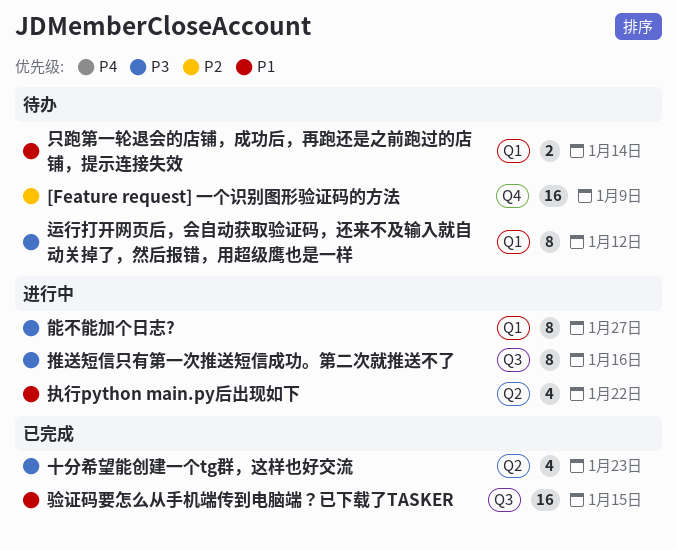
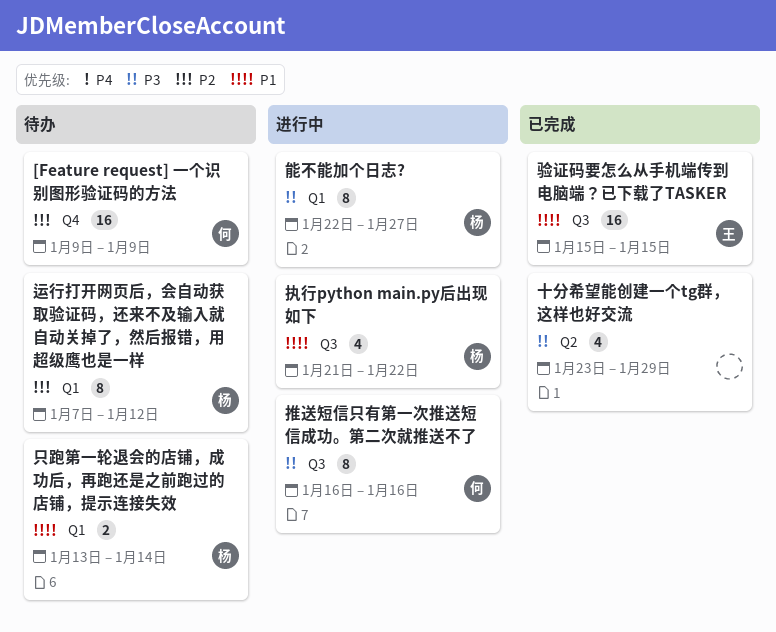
十分希望能创建一个tg群，这样也好交流, due: Jan 23 -> Jan 29
执行python main.py后出现如下, label: Q2 -> Q3
运行打开网页后，会自动获取验证码，还来不及输入就自动关掉了，然后报错，用超级鹰也是一样, priority: P3 -> P2

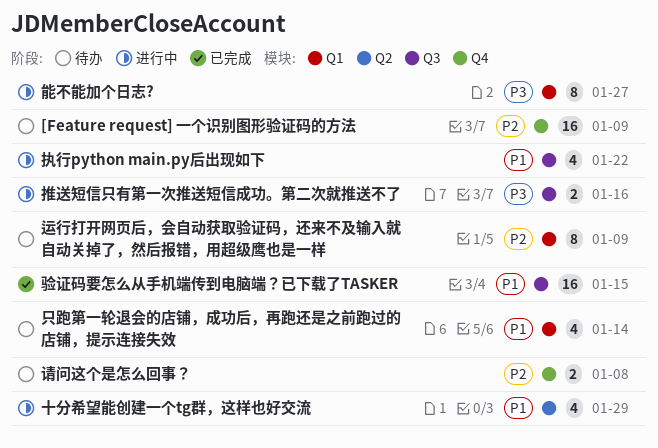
十分希望能创建一个tg群，这样也好交流, status: 已完成 -> 进行中
十分希望能创建一个tg群，这样也好交流, priority: P3 -> P1
只跑第一轮退会的店铺，成功后，再跑还是之前跑过的店铺，提示连接失效, estimate: 2 -> 4
推送短信只有第一次推送短信成功。第二次就推送不了, estimate: 8 -> 2
请问这个是怎么回事？: none -> present
运行打开网页后，会自动获取验证码，还来不及输入就自动关掉了，然后报错，用超级鹰也是一样, due: Jan 12 -> Jan 9

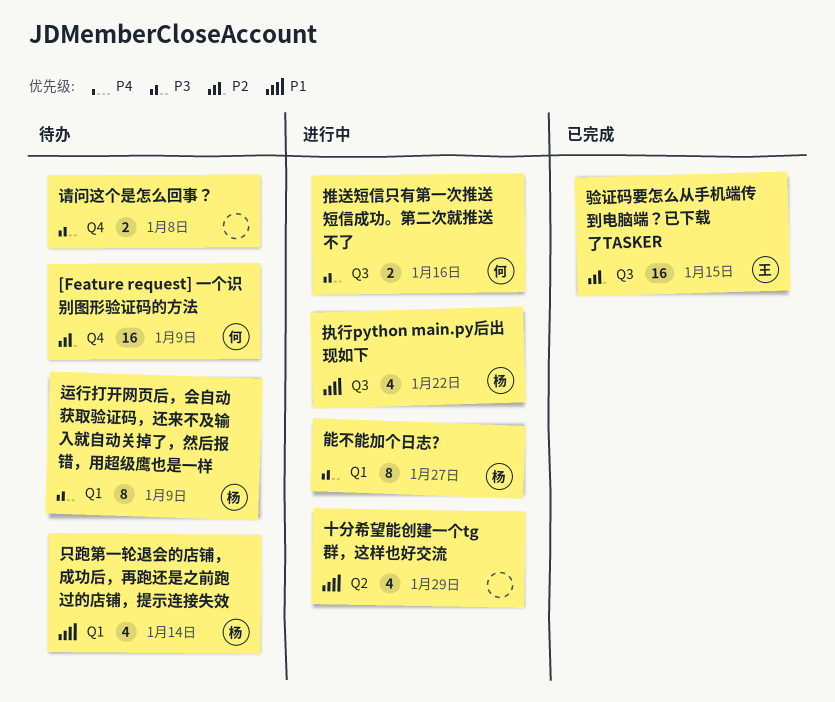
请问这个是怎么回事？, priority: P2 -> P3
运行打开网页后，会自动获取验证码，还来不及输入就自动关掉了，然后报错，用超级鹰也是一样, priority: P2 -> P3
验证码要怎么从手机端传到电脑端？已下载了TASKER, priority: P1 -> P2

